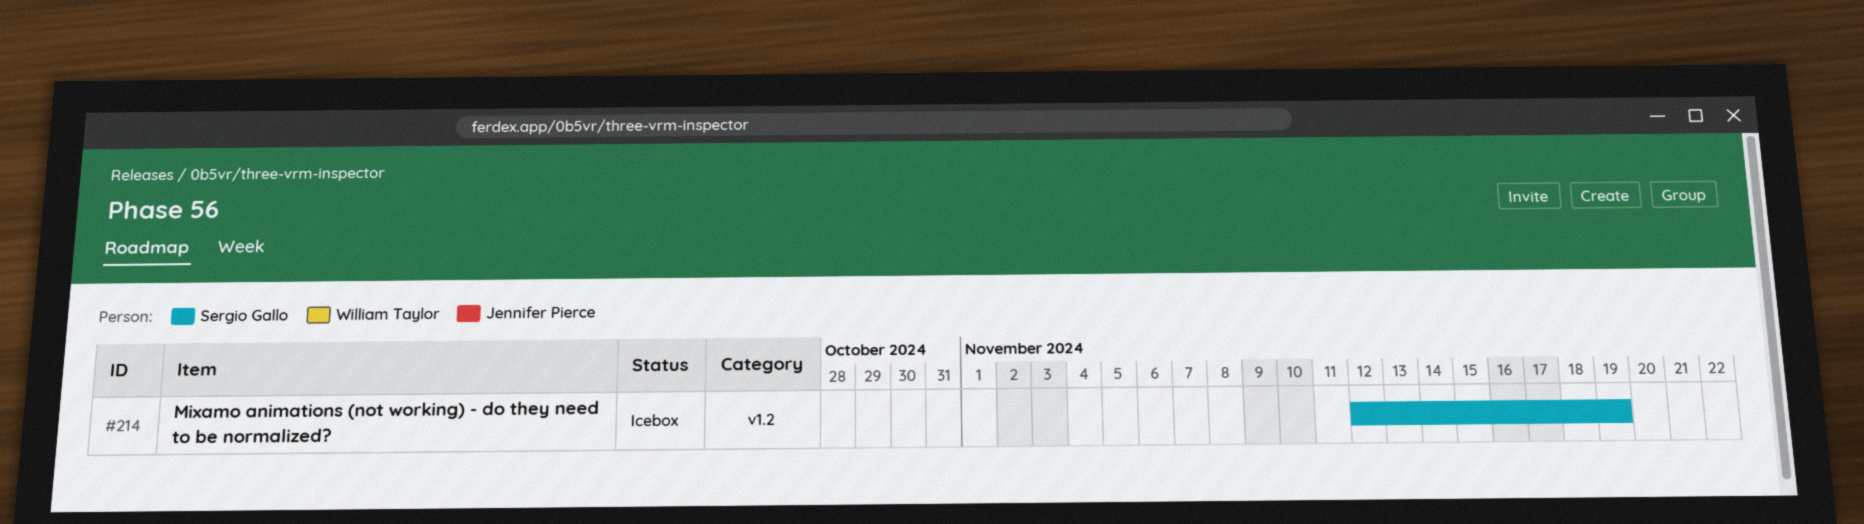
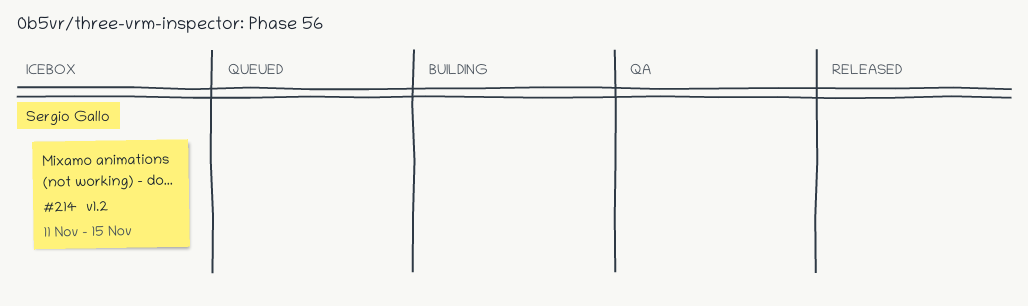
#214, start: Nov 12 -> Nov 11
#214, due: Nov 19 -> Nov 15

